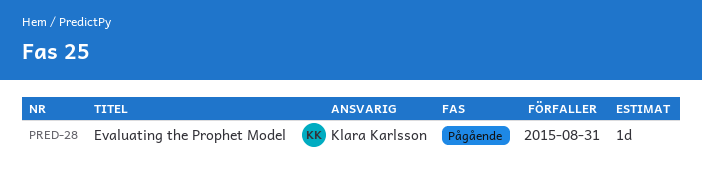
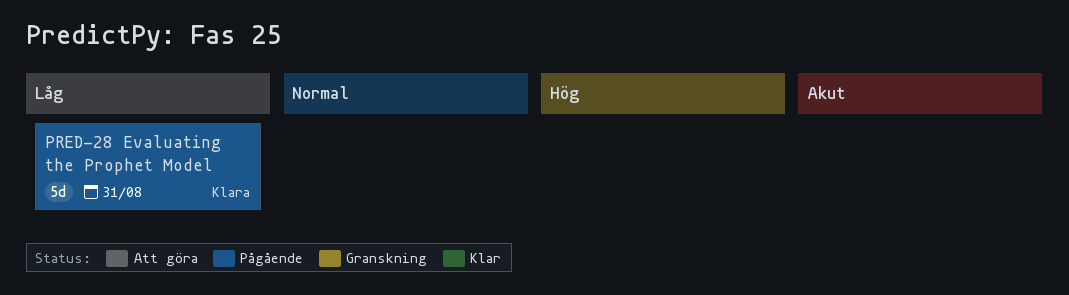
PRED-28, estimate: 1d -> 5d

